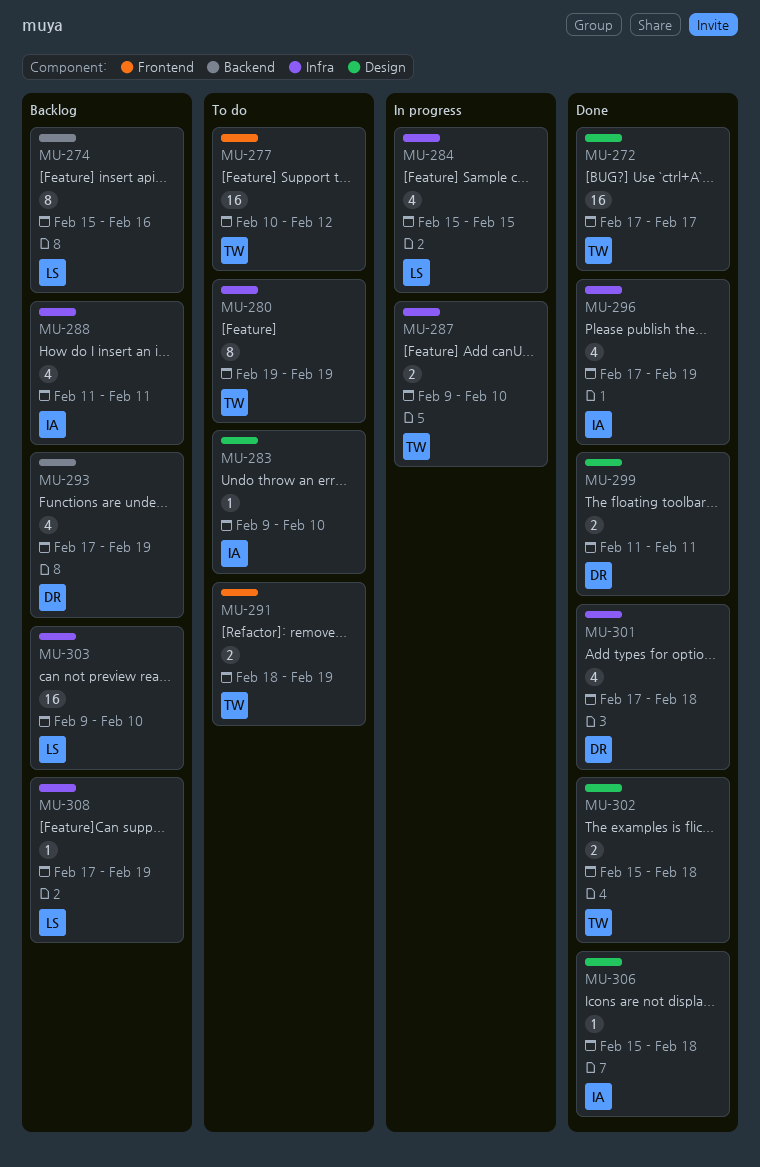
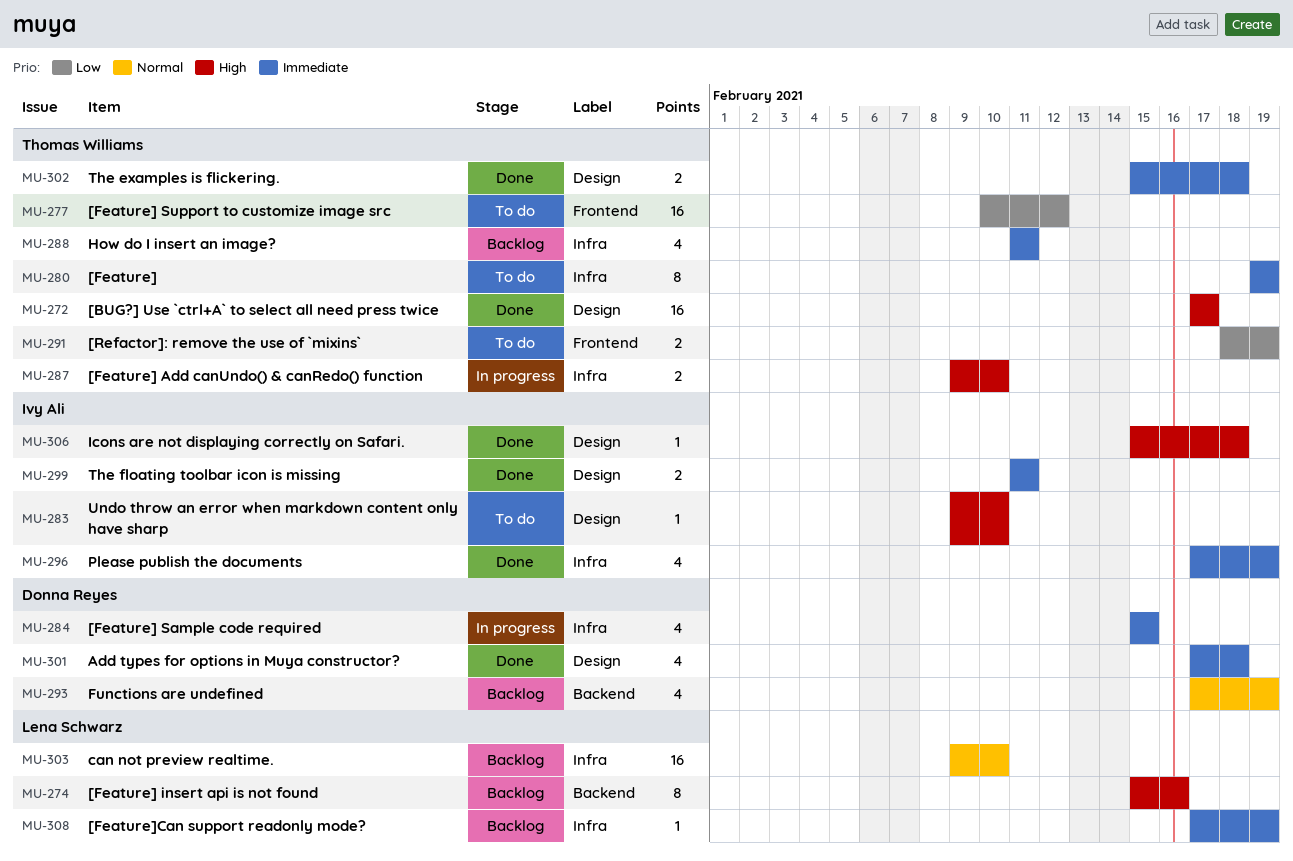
MU-284, owner: Lena Schwarz -> Donna Reyes
MU-288, owner: Ivy Ali -> Thomas Williams
MU-299, owner: Donna Reyes -> Ivy Ali
MU-301, label: Infra -> Design

